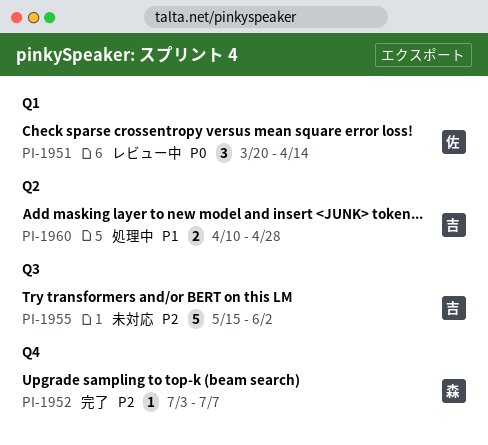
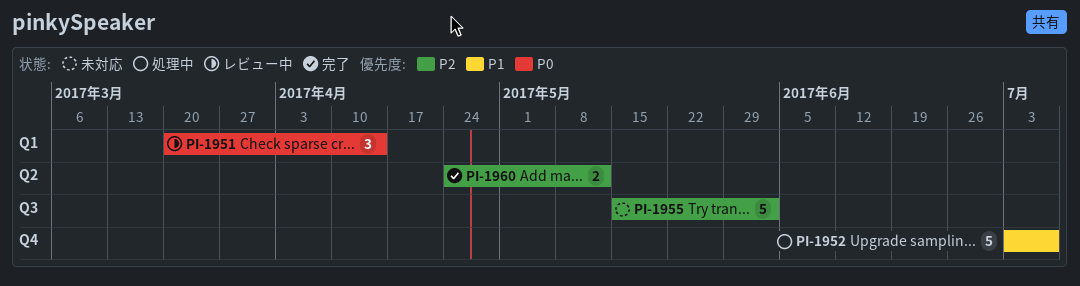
PI-1952, status: 完了 -> 処理中
PI-1952, priority: P2 -> P1
PI-1952, estimate: 1 -> 5
PI-1960, status: 処理中 -> 完了
PI-1960, priority: P1 -> P2
PI-1960, start: Apr 10 -> Apr 24
PI-1960, due: Apr 28 -> May 12

